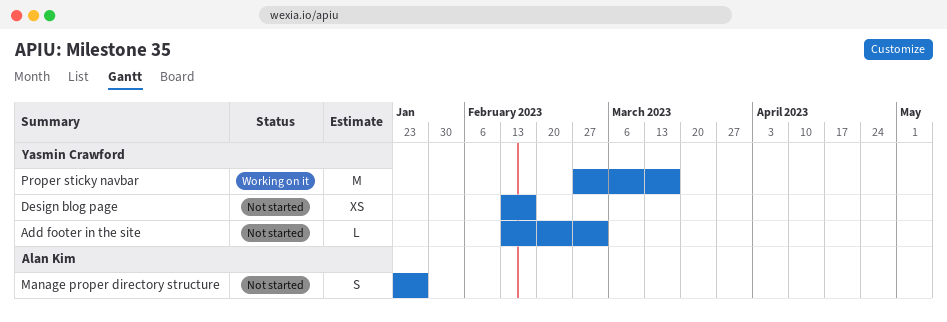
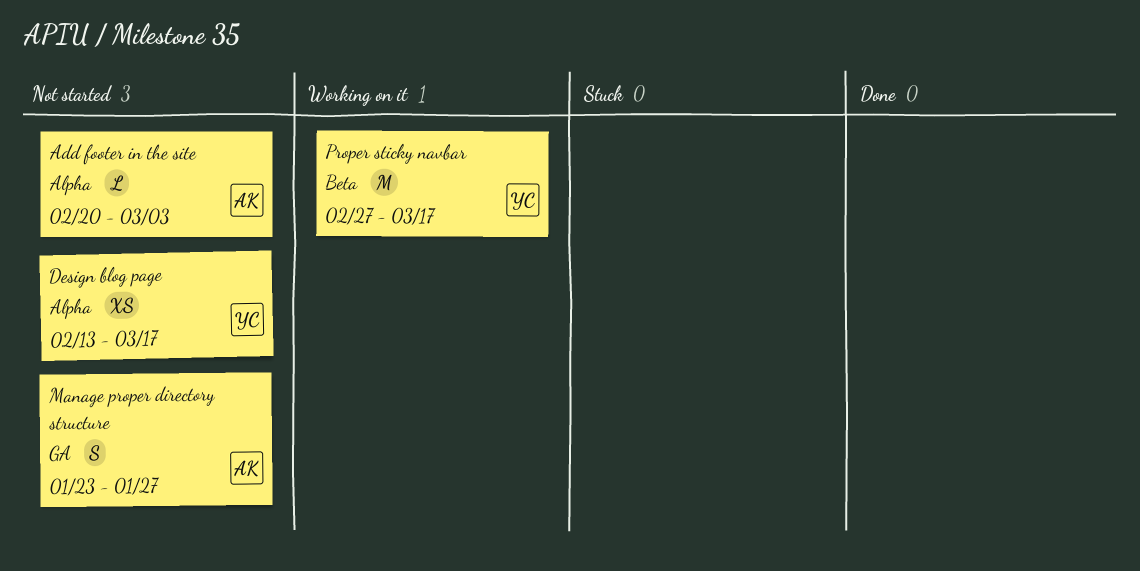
Add footer in the site, owner: Yasmin Crawford -> Alan Kim
Add footer in the site, start: Feb 13 -> Feb 20
Design blog page, due: Feb 17 -> Mar 17

